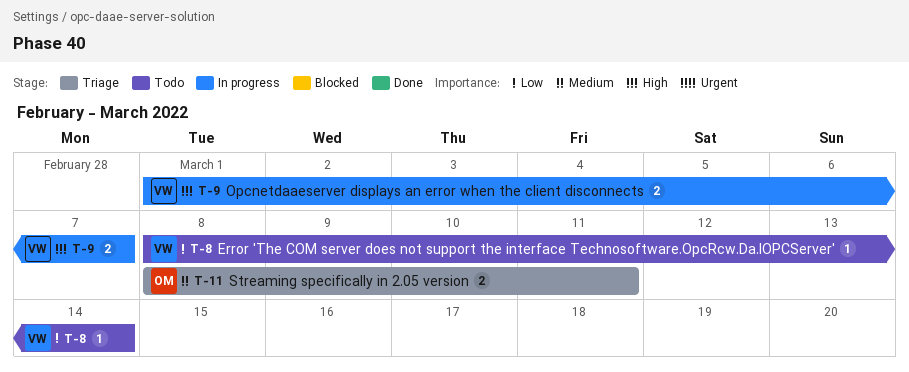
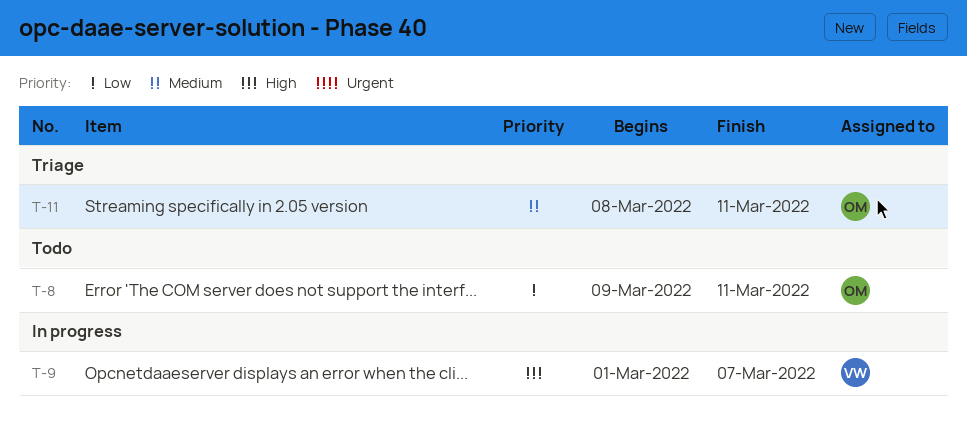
T-8, owner: VW -> OM
T-8, start: Mar 8 -> Mar 9
T-8, due: Mar 14 -> Mar 11

